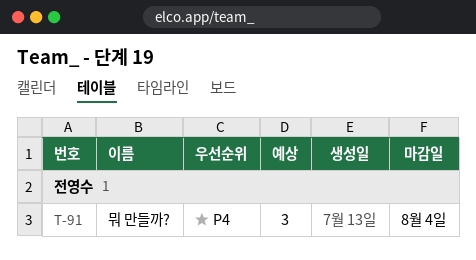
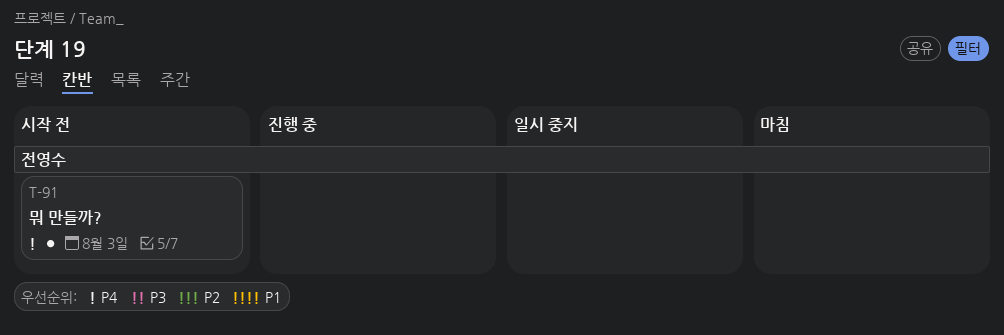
T-91, estimate: 3 -> 1
T-91, due: Aug 4 -> Aug 3

